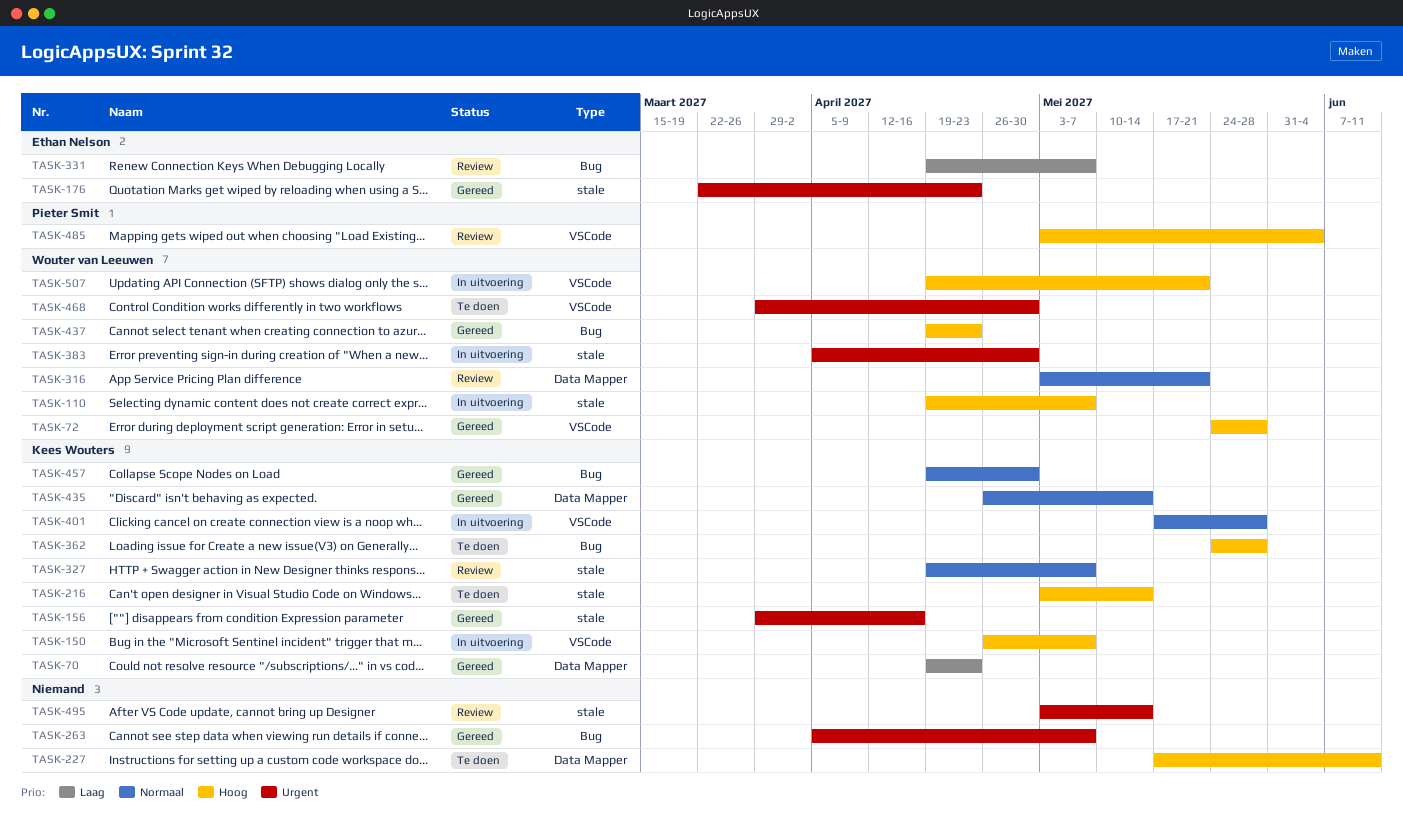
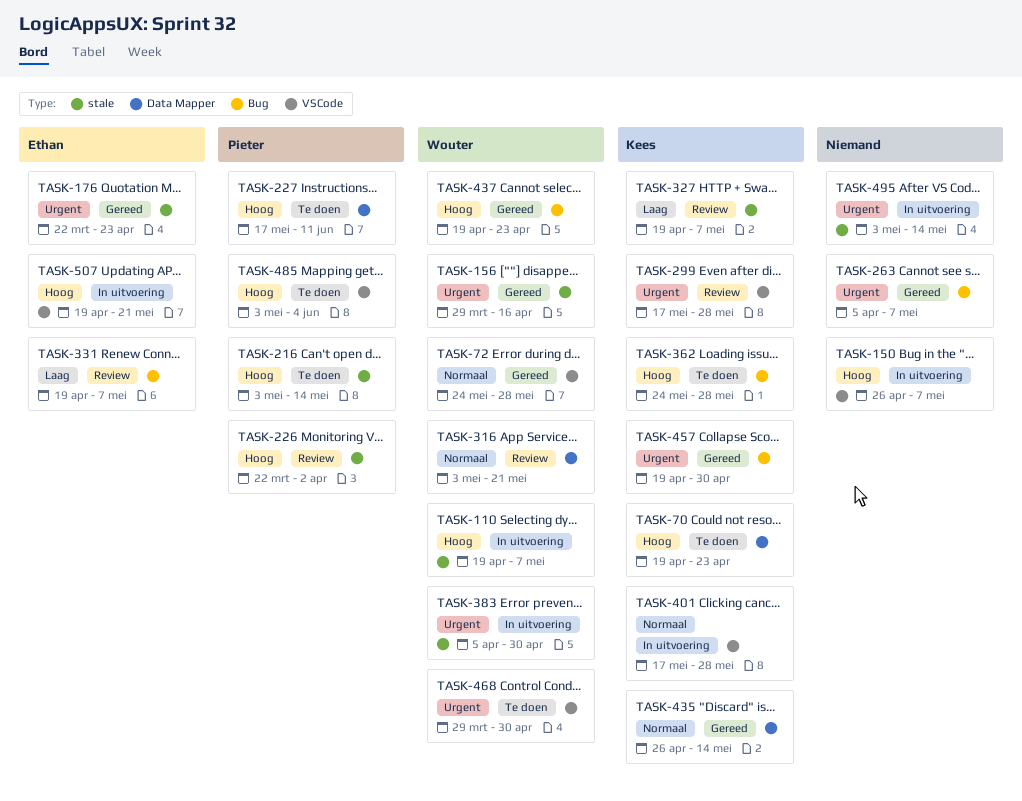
TASK-70, status: Gereed -> Te doen
TASK-70, priority: Laag -> Hoog
TASK-72, priority: Hoog -> Normaal
TASK-150, owner: Kees Wouters -> none
TASK-156, owner: Kees Wouters -> Wouter van Leeuwen
TASK-216, owner: Kees Wouters -> Pieter Smit
TASK-226: none -> present
TASK-227, owner: none -> Pieter Smit
TASK-299: none -> present
TASK-327, priority: Normaal -> Laag
TASK-457, priority: Normaal -> Urgent
TASK-485, status: Review -> Te doen
TASK-495, status: Review -> In uitvoering
TASK-507, owner: Wouter van Leeuwen -> Ethan Nelson

